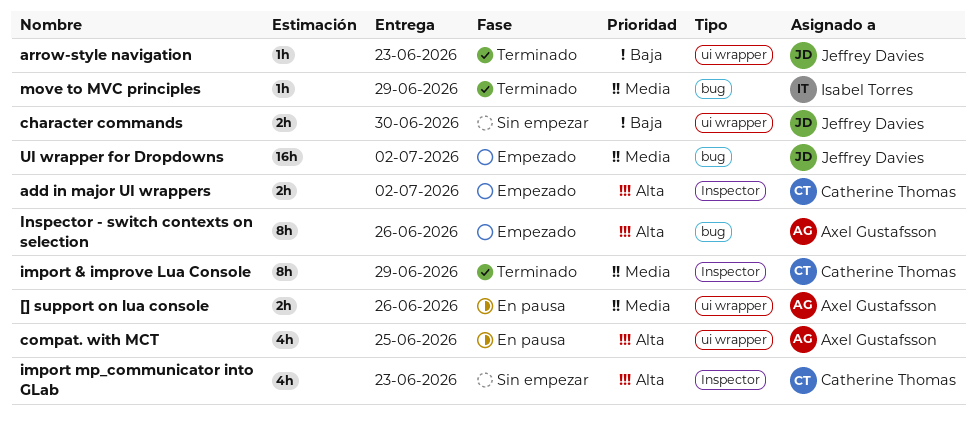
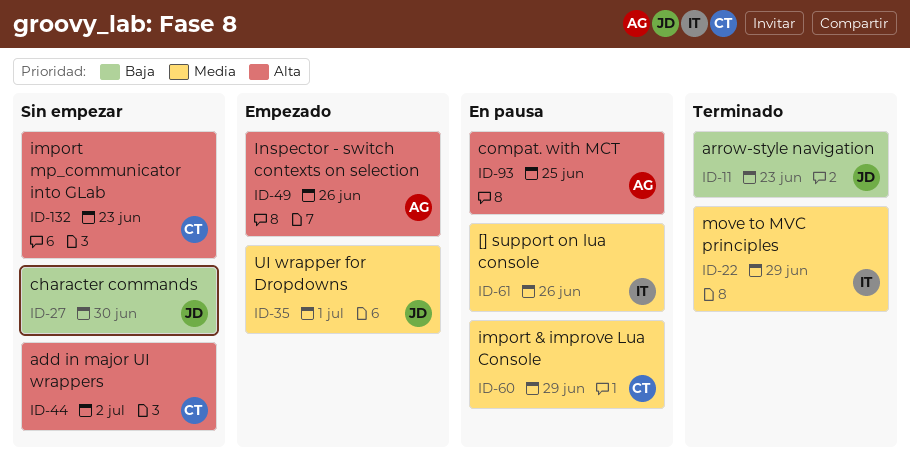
[] support on lua console, owner: Axel Gustafsson -> Isabel Torres
add in major UI wrappers, status: Empezado -> Sin empezar
import & improve Lua Console, status: Terminado -> En pausa
UI wrapper for Dropdowns, due: Jul 2 -> Jul 1

